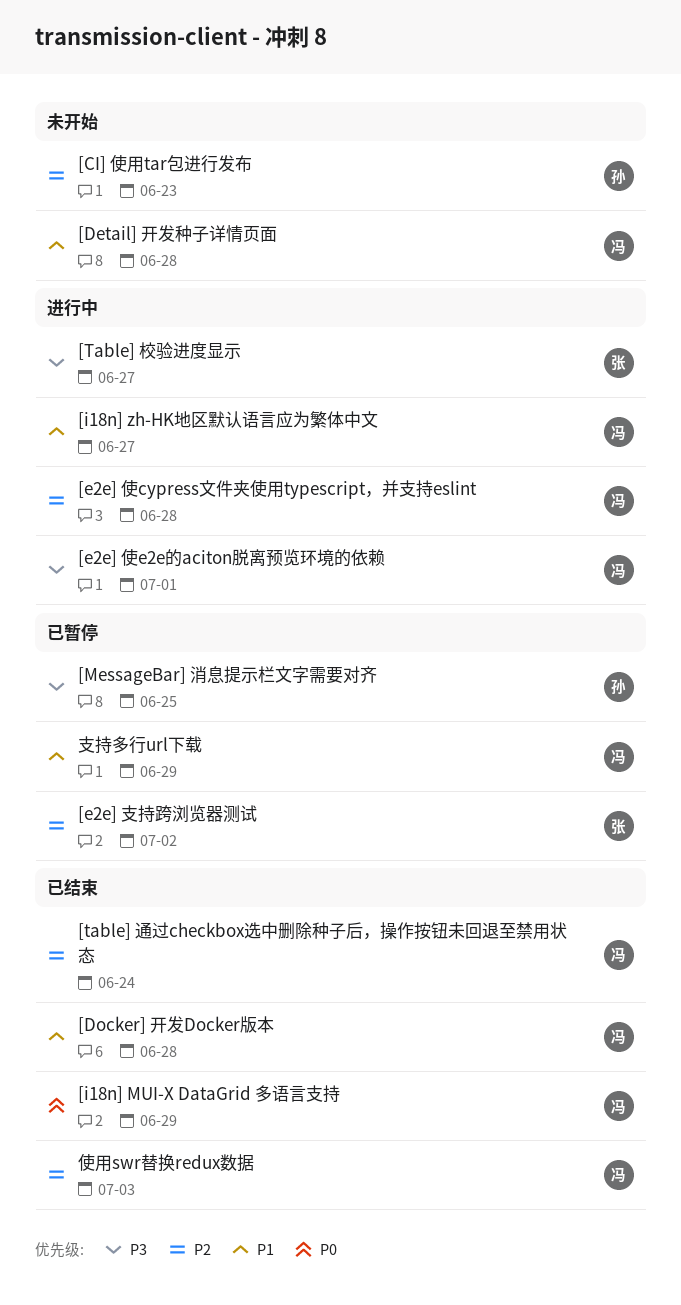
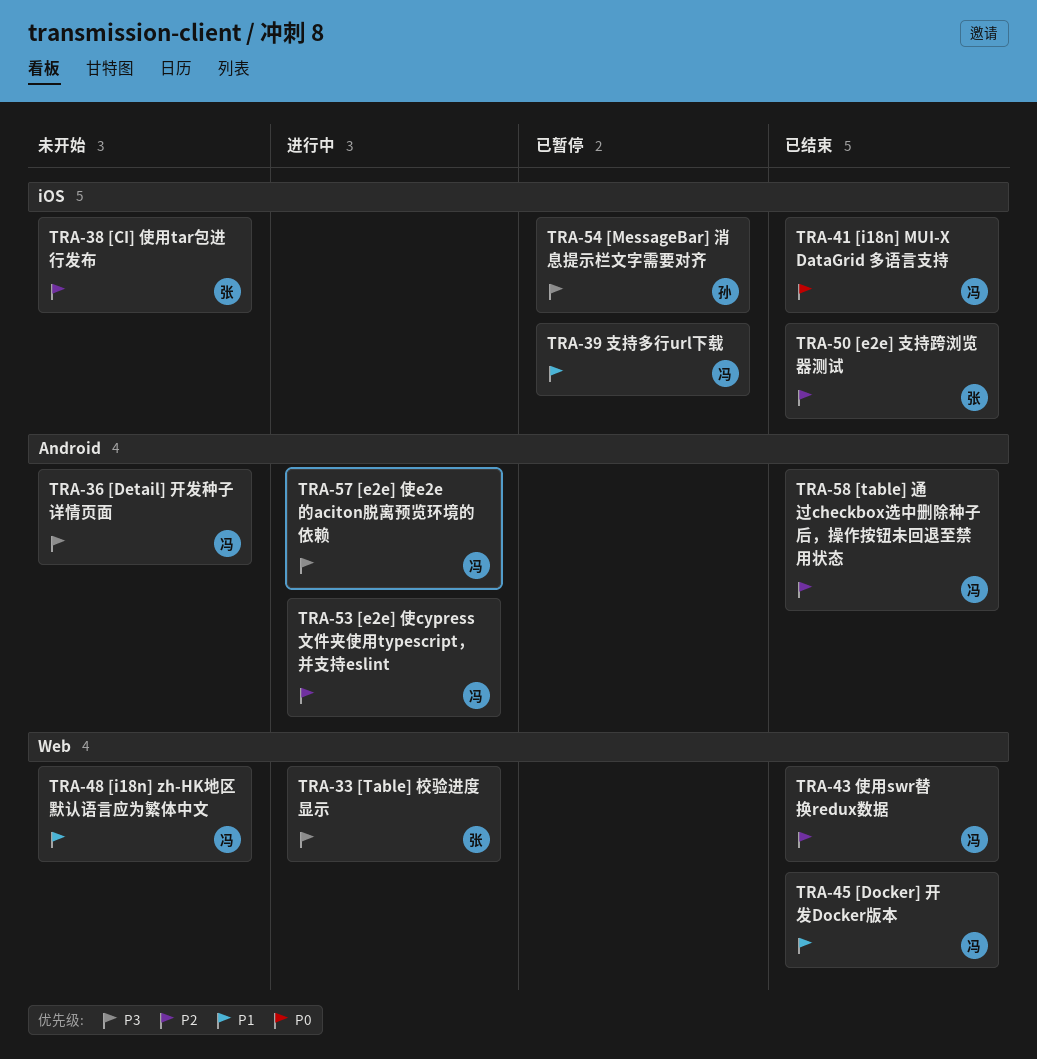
[CI] 使用tar包进行发布, owner: 孙 -> 张
[Detail] 开发种子详情页面, priority: P1 -> P3
[e2e] 支持跨浏览器测试, status: 已暂停 -> 已结束
[i18n] zh-HK地区默认语言应为繁体中文, status: 进行中 -> 未开始

